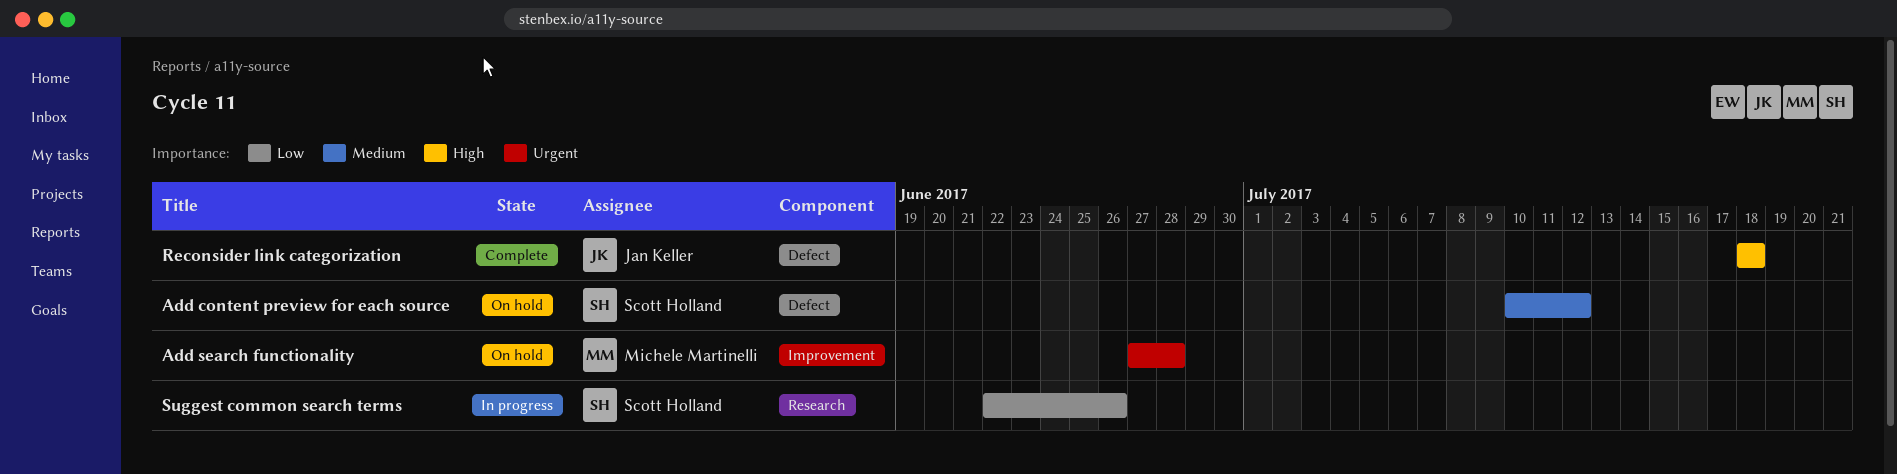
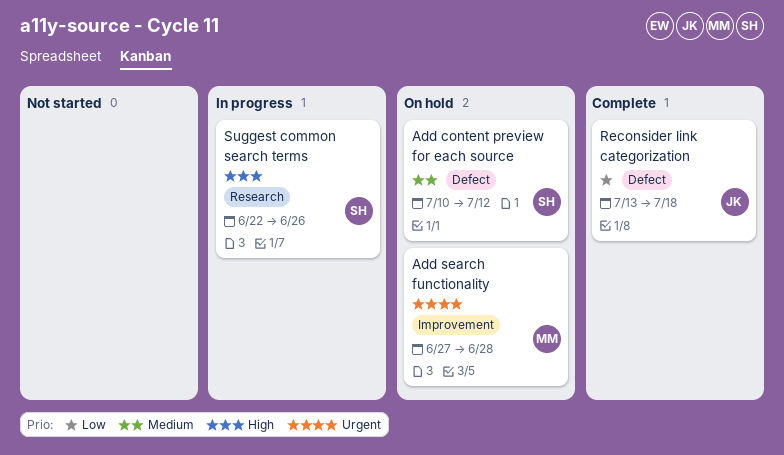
Reconsider link categorization, priority: High -> Low
Reconsider link categorization, start: Jul 18 -> Jul 13
Suggest common search terms, priority: Low -> High

